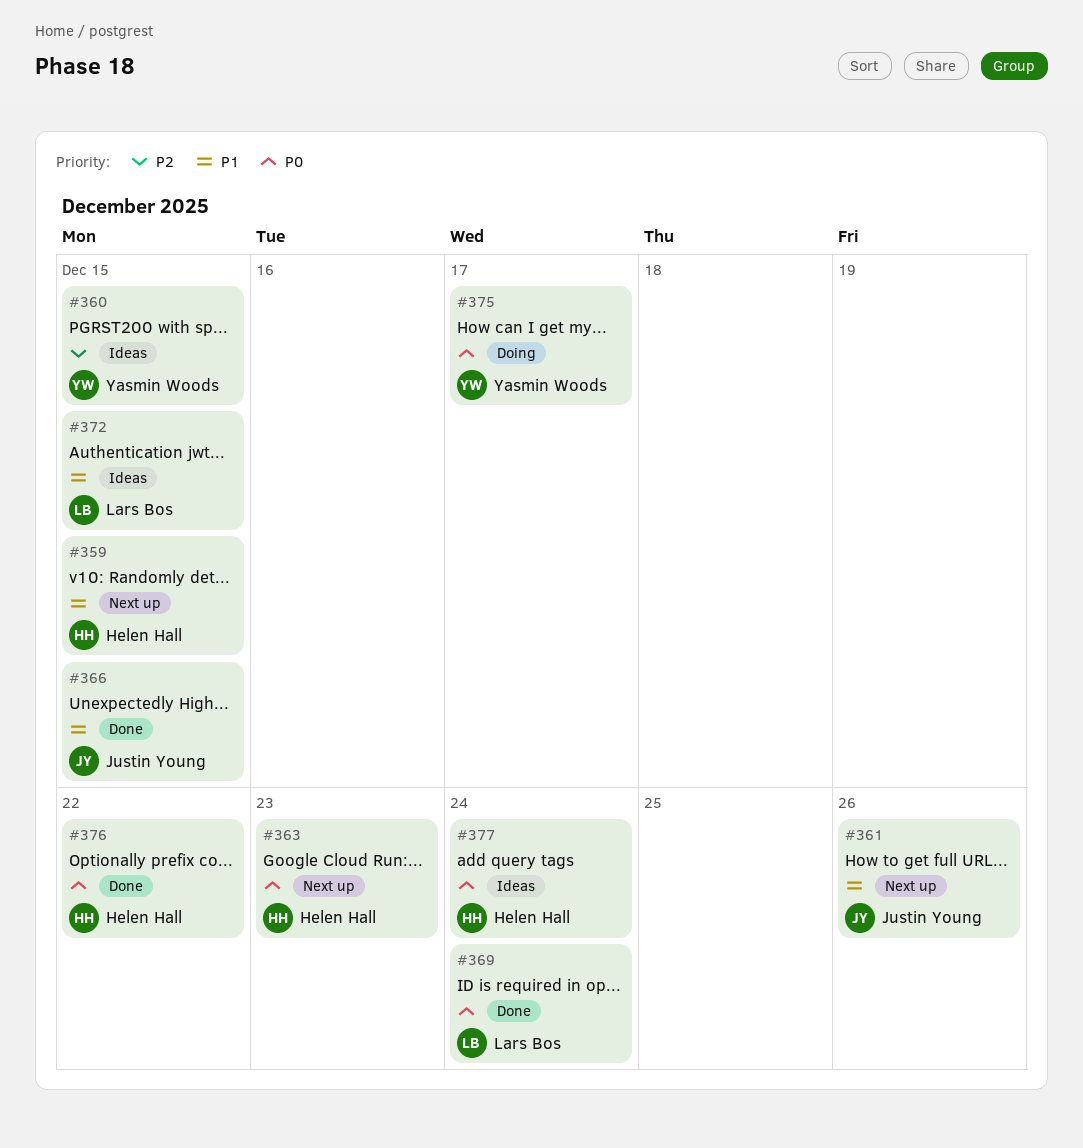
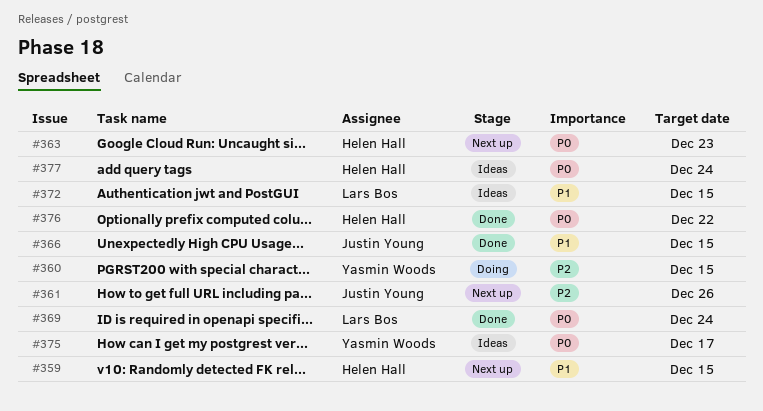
#360, status: Ideas -> Doing
#361, priority: P1 -> P2
#375, status: Doing -> Ideas

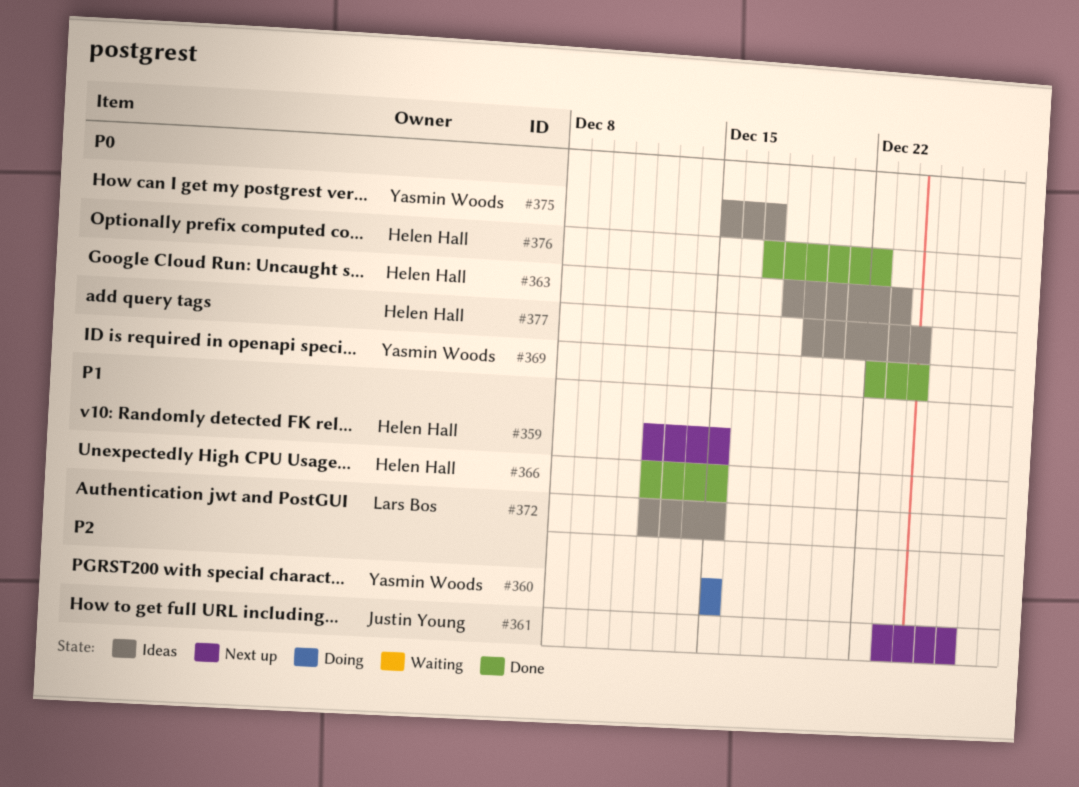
#363, status: Next up -> Ideas
#366, owner: Justin Young -> Helen Hall
#369, owner: Lars Bos -> Yasmin Woods

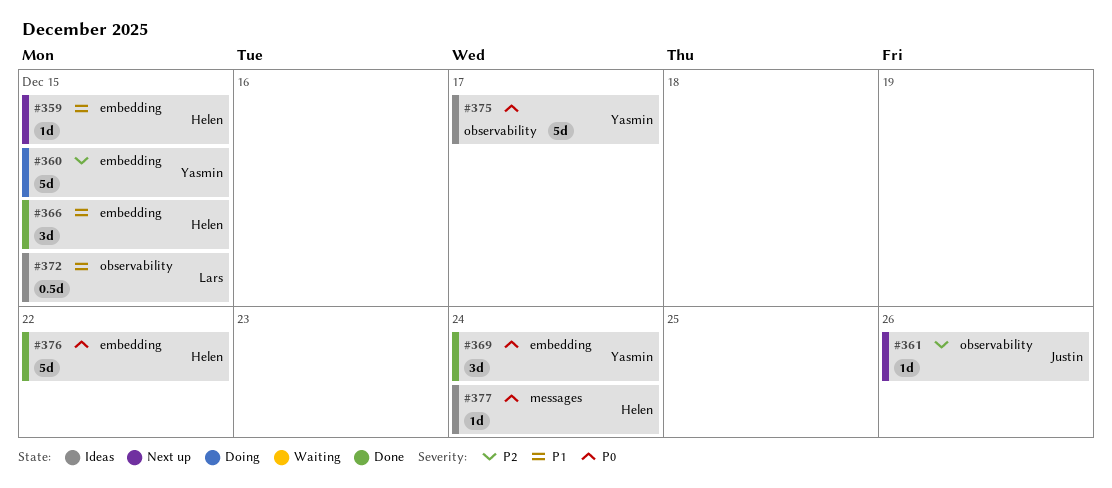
#363: present -> none

